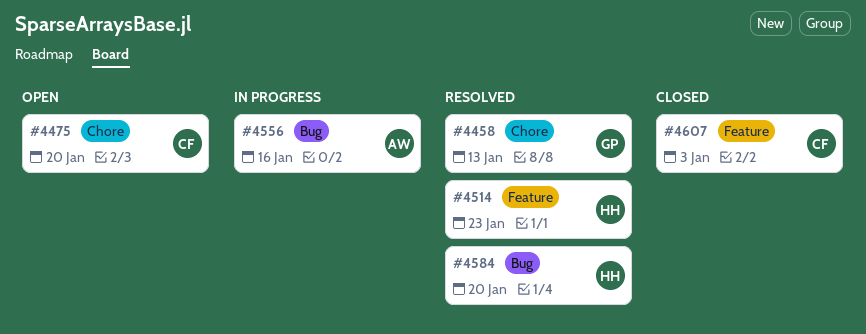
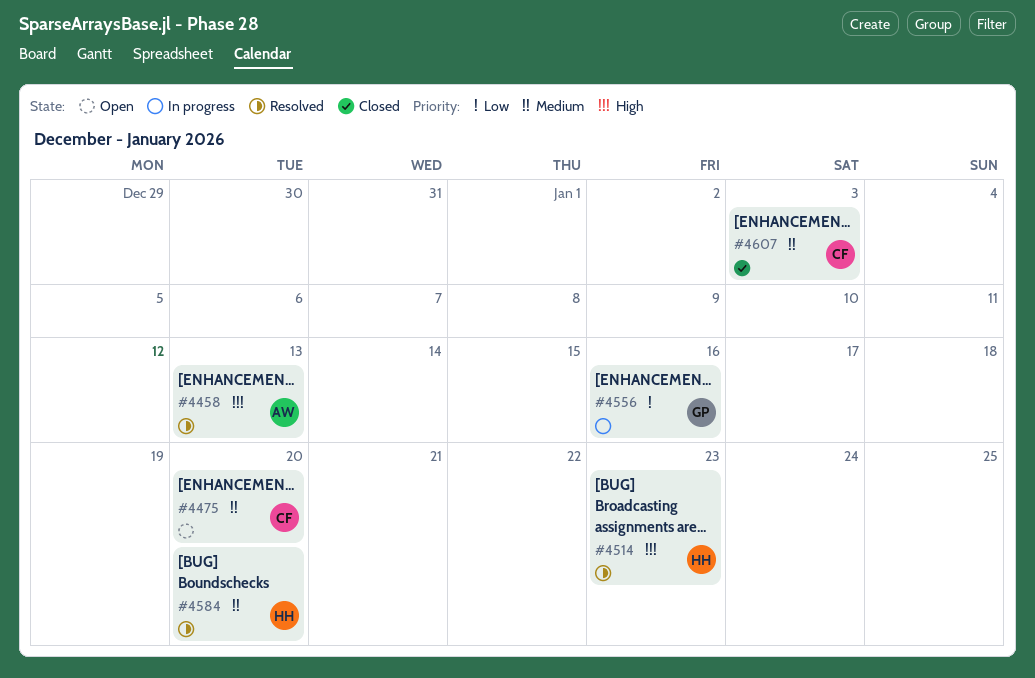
#4458, owner: GP -> AW
#4556, owner: AW -> GP

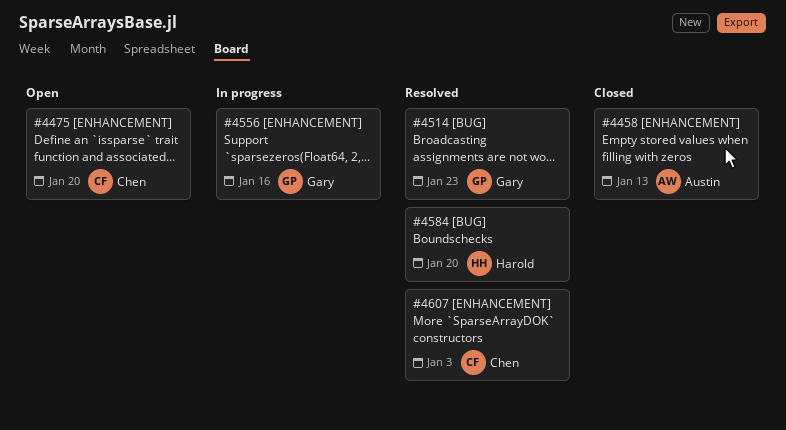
#4458, status: Resolved -> Closed
#4514, owner: Harold -> Gary
#4607, status: Closed -> Resolved

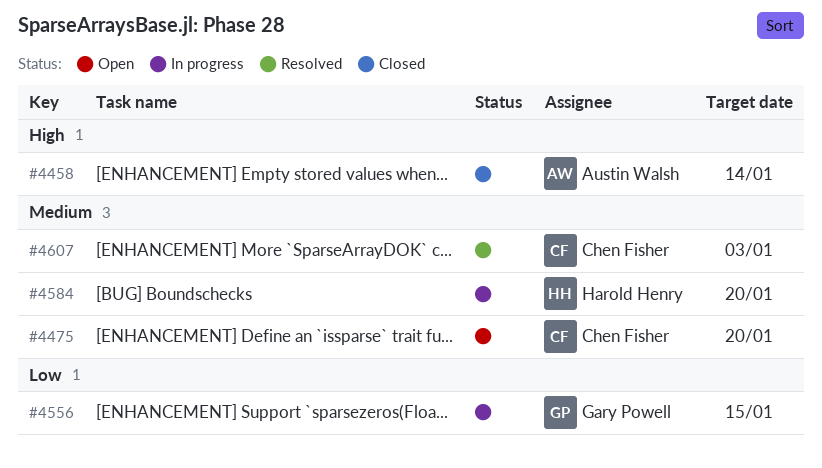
#4458, due: Jan 13 -> Jan 14
#4514: present -> none
#4556, due: Jan 16 -> Jan 15
#4584, status: Resolved -> In progress

